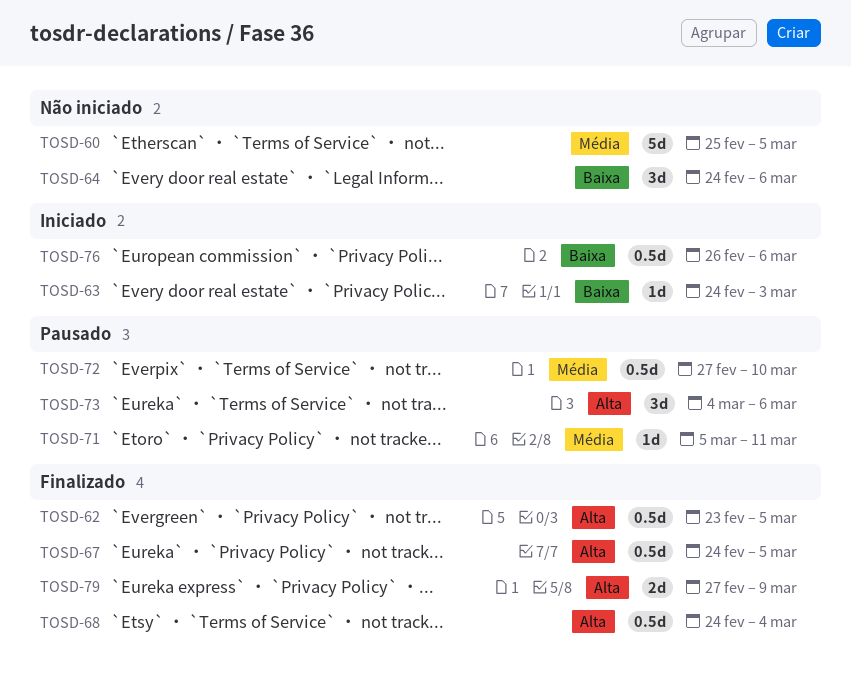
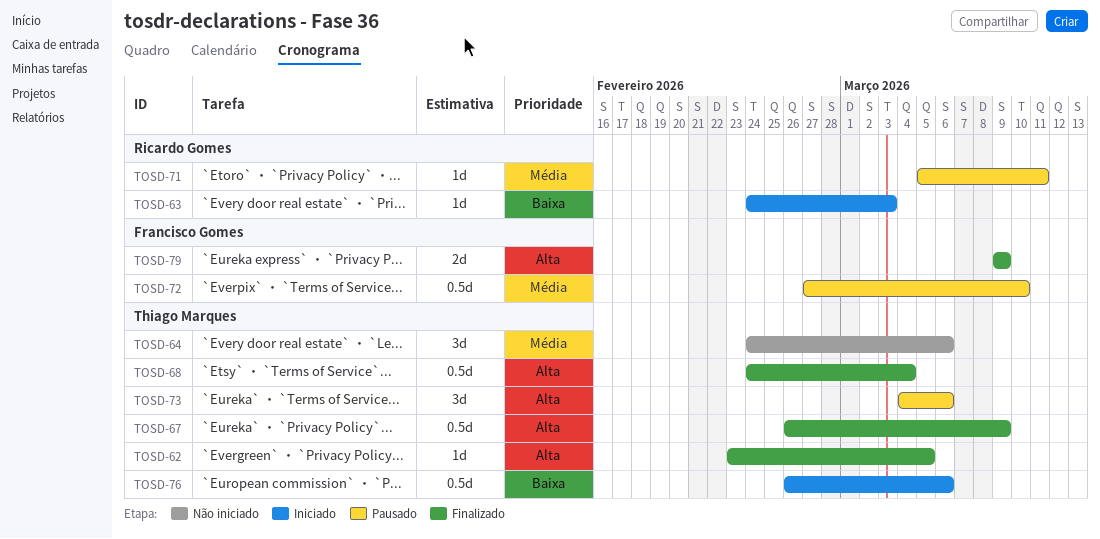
TOSD-60: present -> none
TOSD-62, estimate: 0.5d -> 1d
TOSD-64, priority: Baixa -> Média
TOSD-67, start: Feb 24 -> Feb 26
TOSD-67, due: Mar 5 -> Mar 9
TOSD-79, start: Feb 27 -> Mar 9

